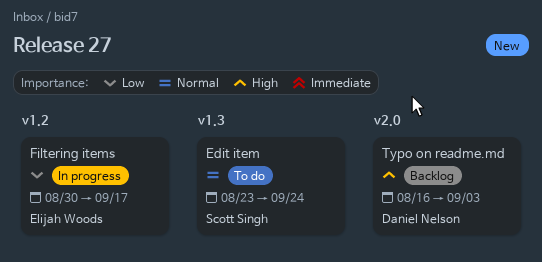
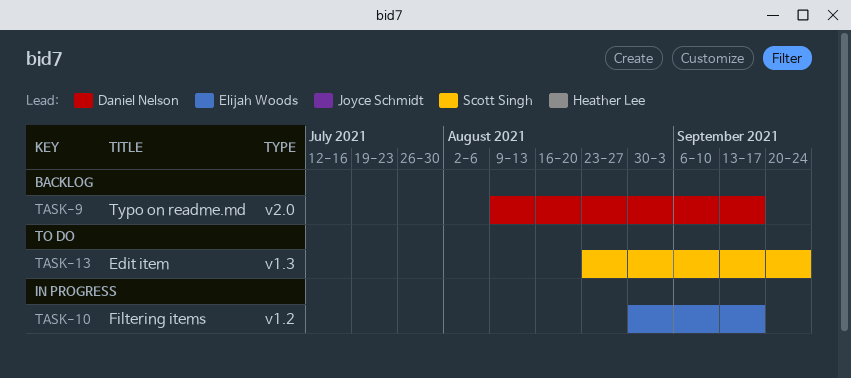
Typo on readme.md, start: Aug 16 -> Aug 9
Typo on readme.md, due: Sep 3 -> Sep 17

